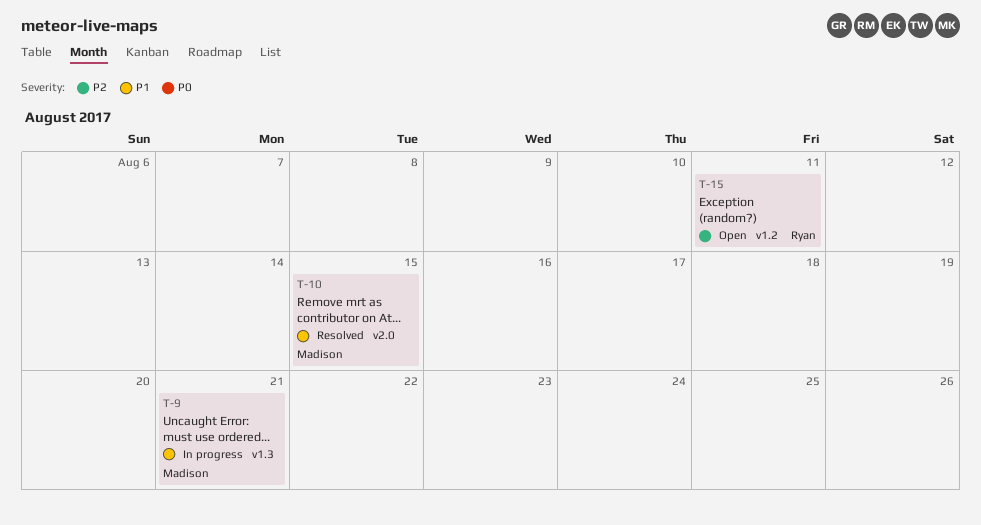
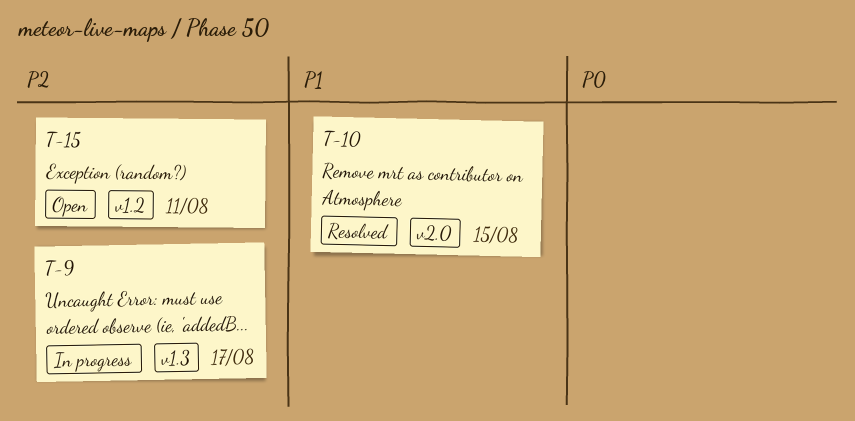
T-9, priority: P1 -> P2
T-9, due: Aug 21 -> Aug 17

